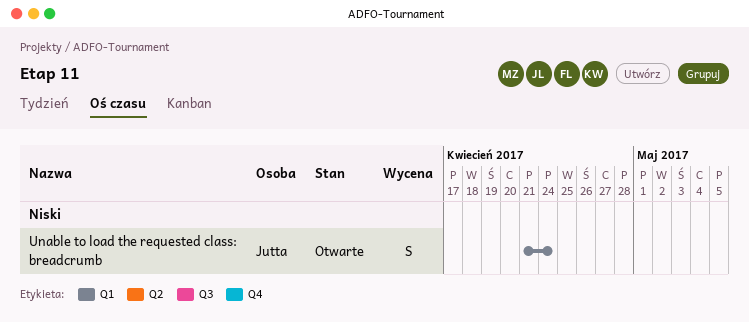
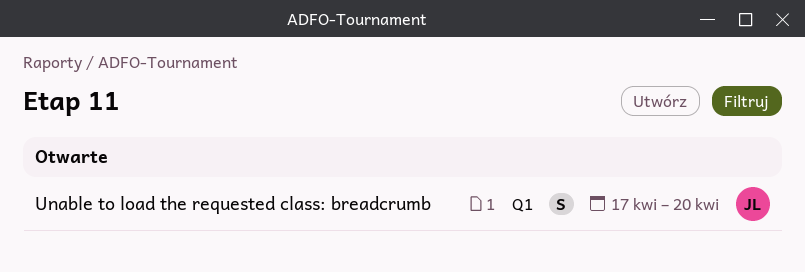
Unable to load the requested class: breadcrumb, start: Apr 21 -> Apr 17
Unable to load the requested class: breadcrumb, due: Apr 24 -> Apr 20

